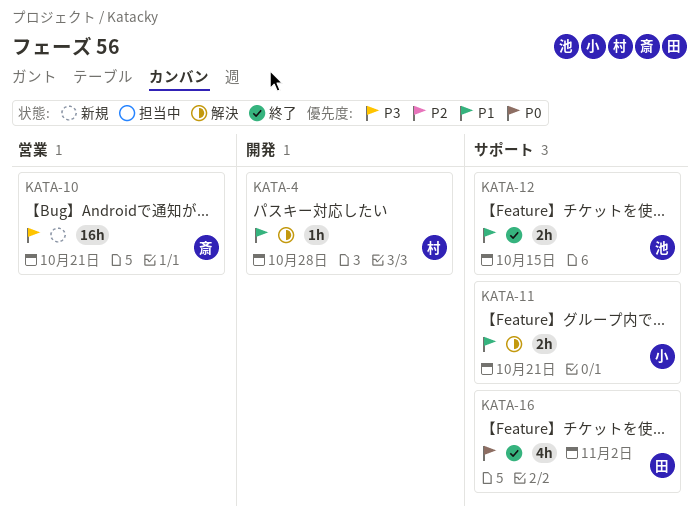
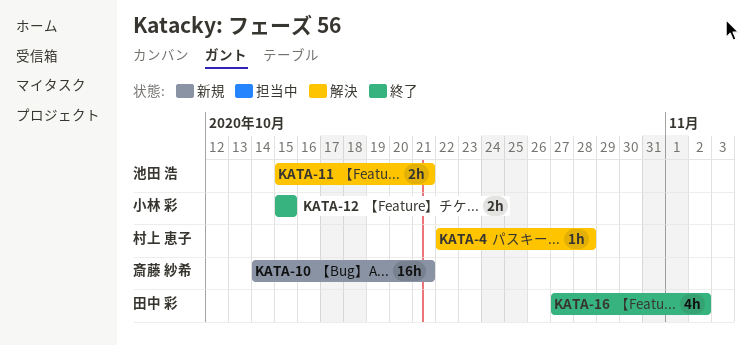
KATA-11, owner: 小林 彩 -> 池田 浩
KATA-12, owner: 池田 浩 -> 小林 彩

